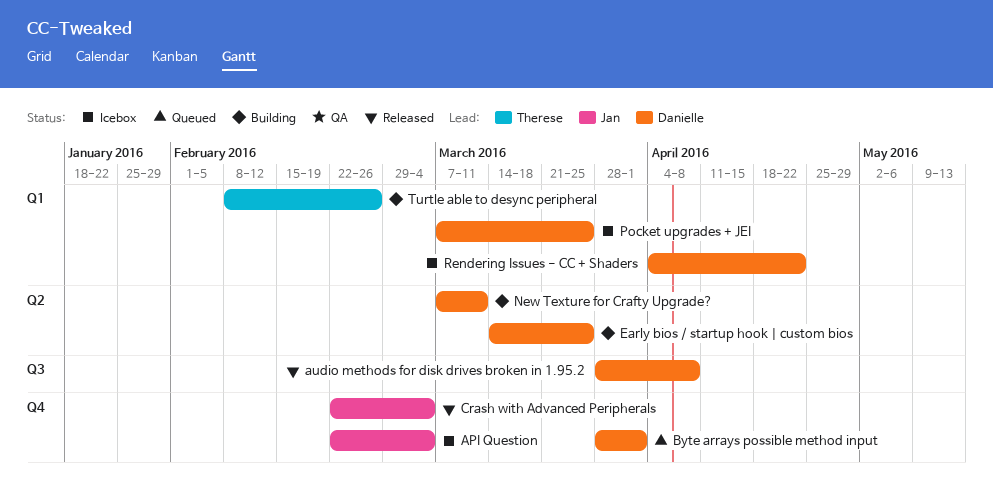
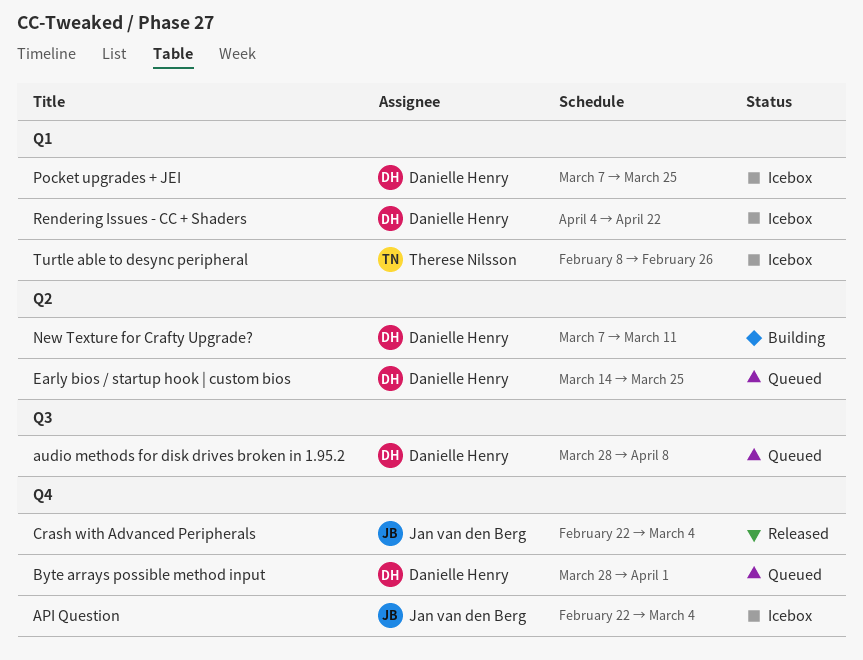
audio methods for disk drives broken in 1.95.2, status: Released -> Queued
Early bios / startup hook | custom bios, status: Building -> Queued
Turtle able to desync peripheral, status: Building -> Icebox

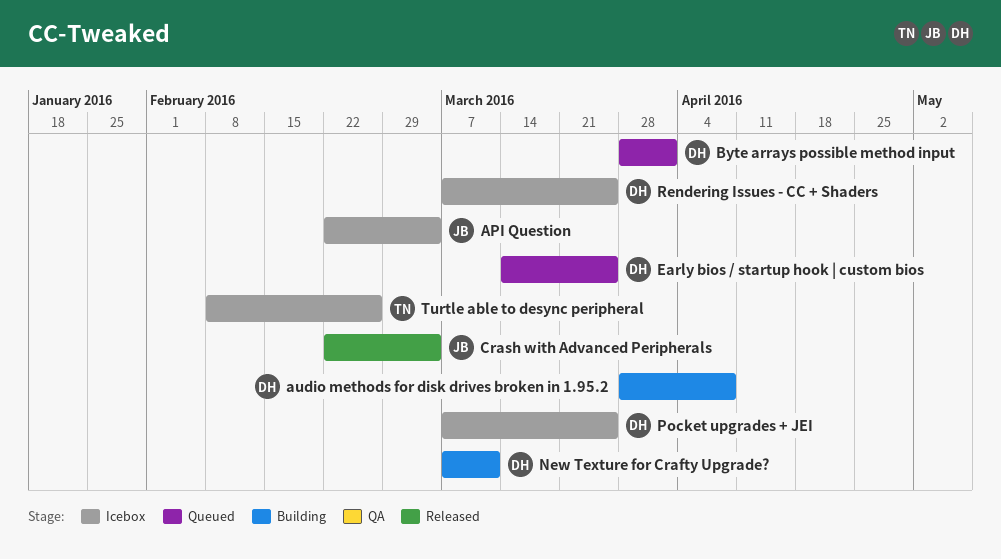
audio methods for disk drives broken in 1.95.2, status: Queued -> Building
Rendering Issues - CC + Shaders, start: Apr 4 -> Mar 7
Rendering Issues - CC + Shaders, due: Apr 22 -> Mar 25

